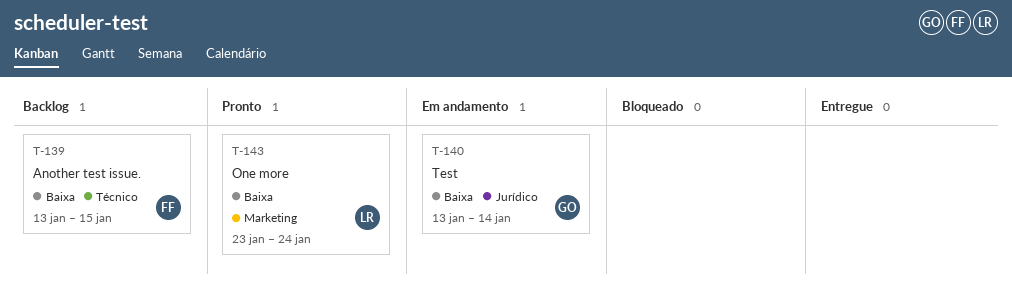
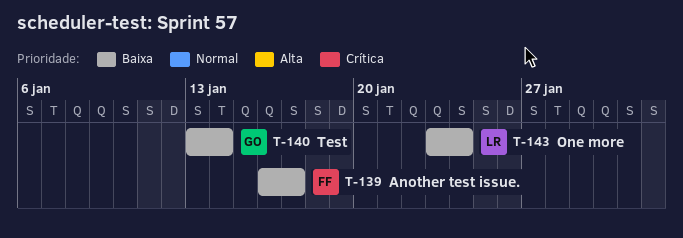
T-139, start: Jan 13 -> Jan 16
T-139, due: Jan 15 -> Jan 17

